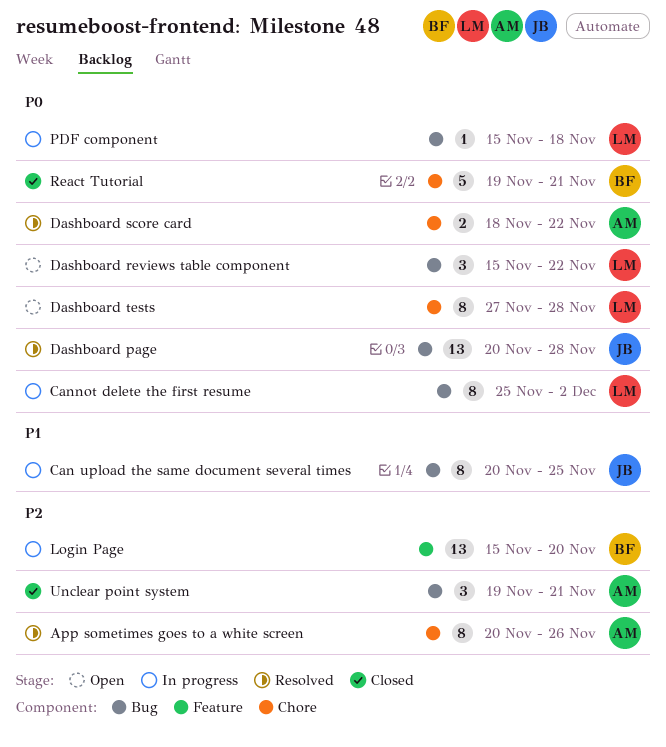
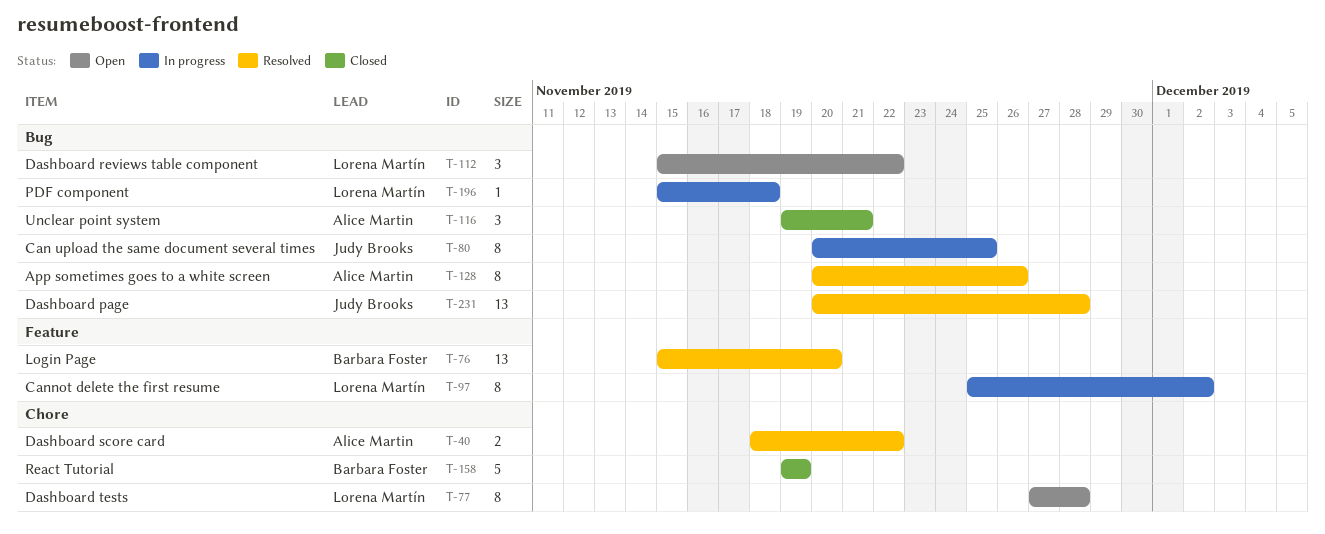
App sometimes goes to a white screen, label: Chore -> Bug
Cannot delete the first resume, label: Bug -> Feature
Login Page, status: In progress -> Resolved
React Tutorial, due: Nov 21 -> Nov 19

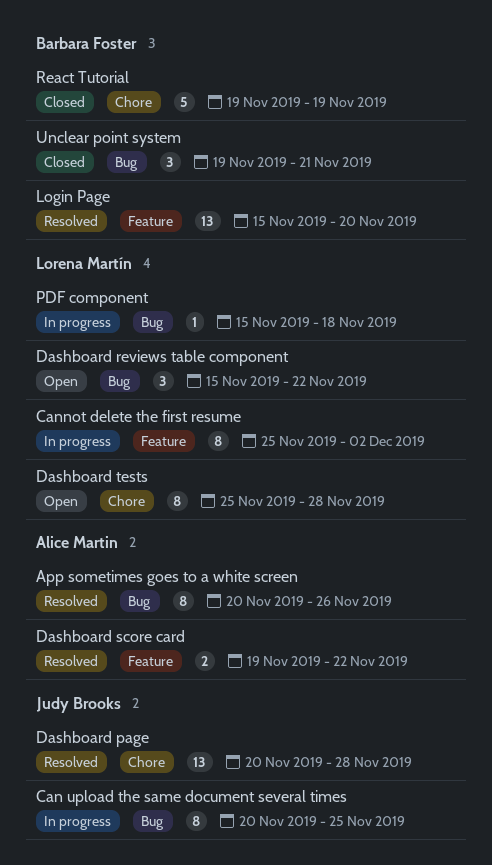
Dashboard page, label: Bug -> Chore
Dashboard score card, label: Chore -> Feature
Dashboard score card, start: Nov 18 -> Nov 19
Dashboard tests, start: Nov 27 -> Nov 25
Unclear point system, owner: Alice Martin -> Barbara Foster

